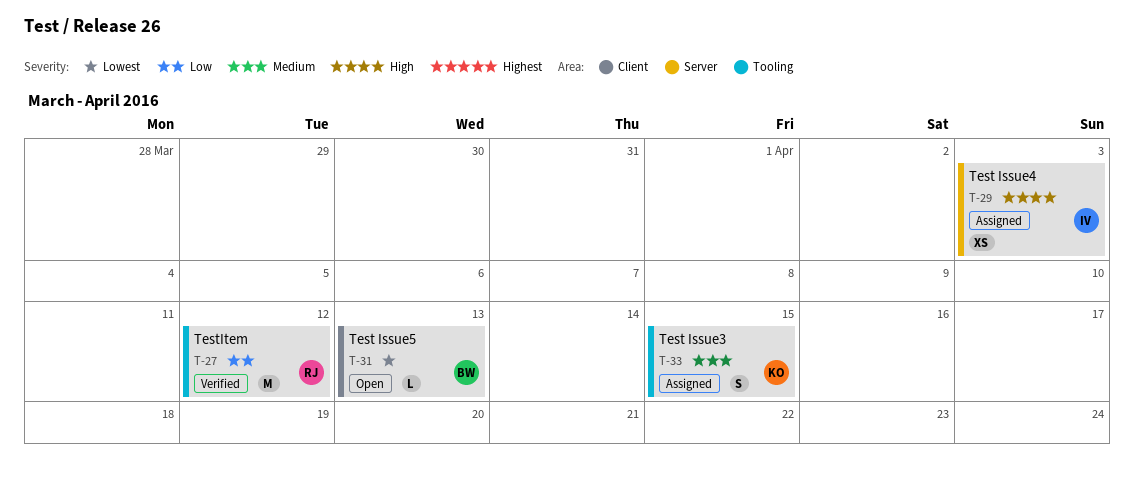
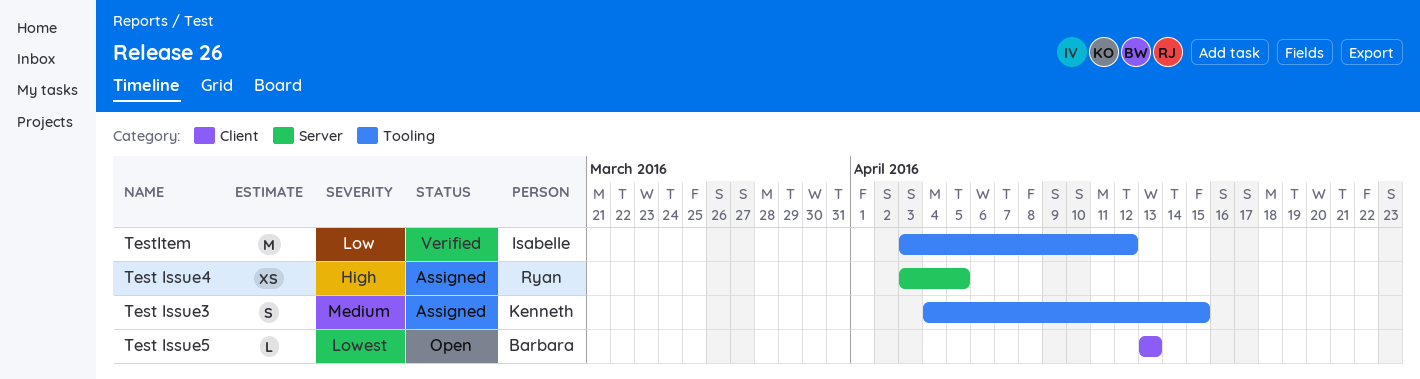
Test Issue4, owner: Isabelle -> Ryan
Test Issue4, due: Apr 3 -> Apr 5
TestItem, owner: Ryan -> Isabelle

